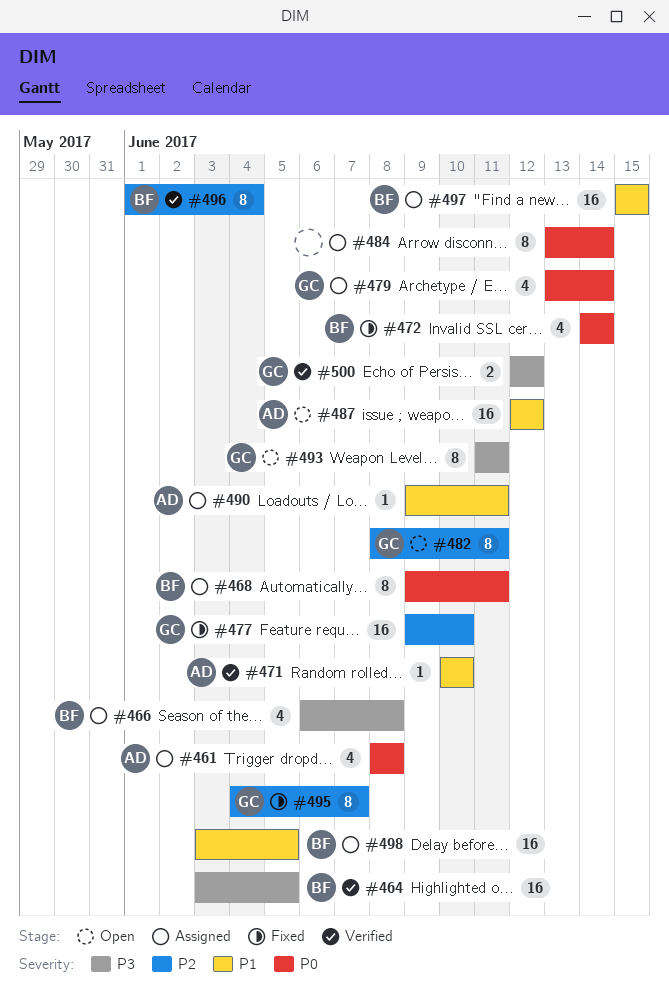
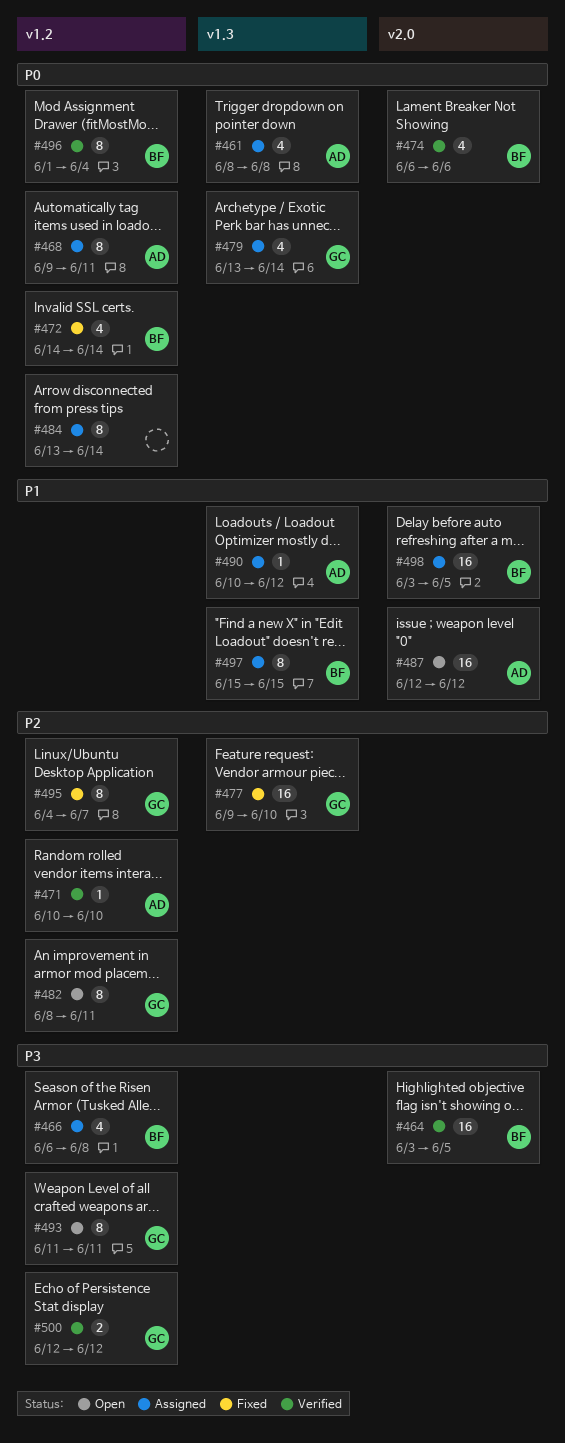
#468, owner: BF -> AD
#471, priority: P1 -> P2
#474: none -> present
#490, start: Jun 9 -> Jun 10
#490, due: Jun 11 -> Jun 12
#496, priority: P2 -> P0
#497, estimate: 16 -> 8

